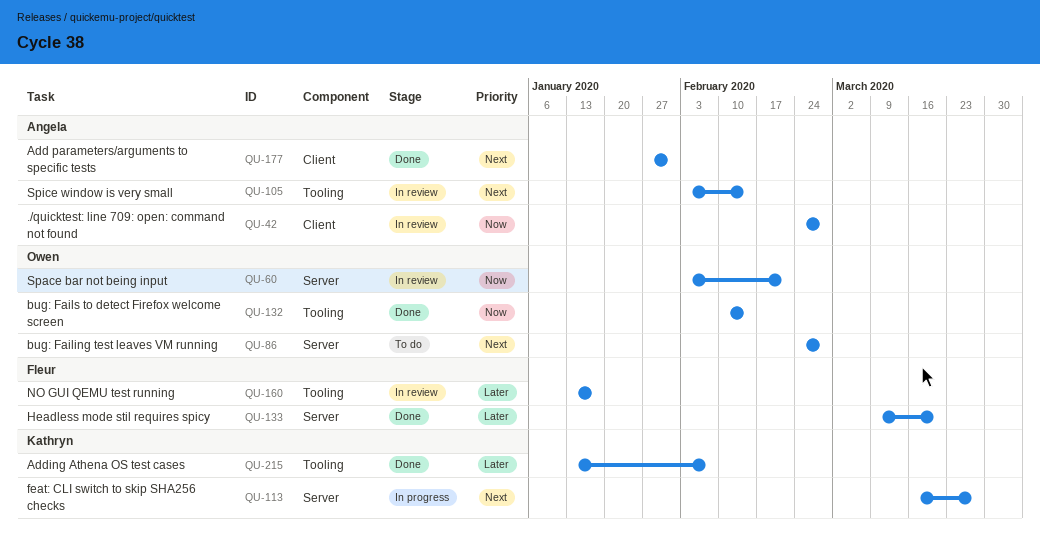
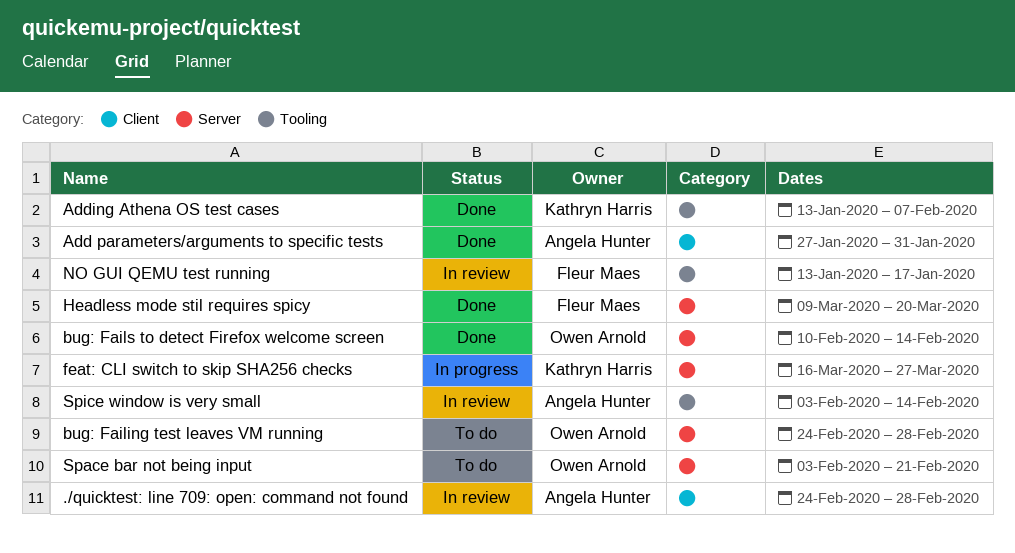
bug: Fails to detect Firefox welcome screen, label: Tooling -> Server
Space bar not being input, status: In review -> To do

